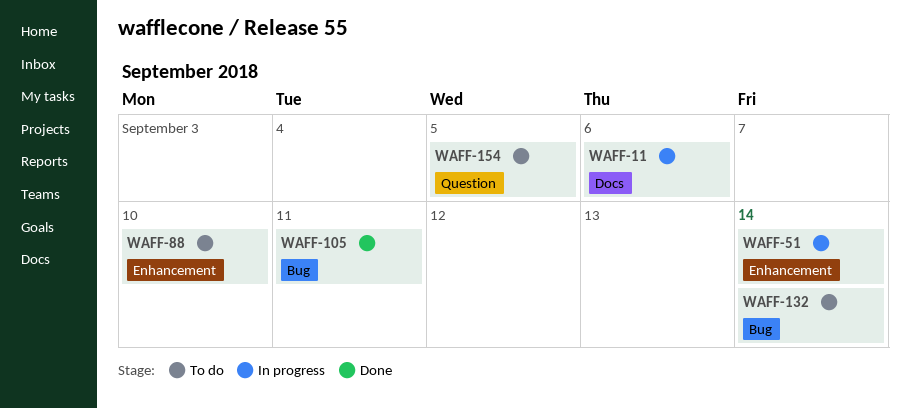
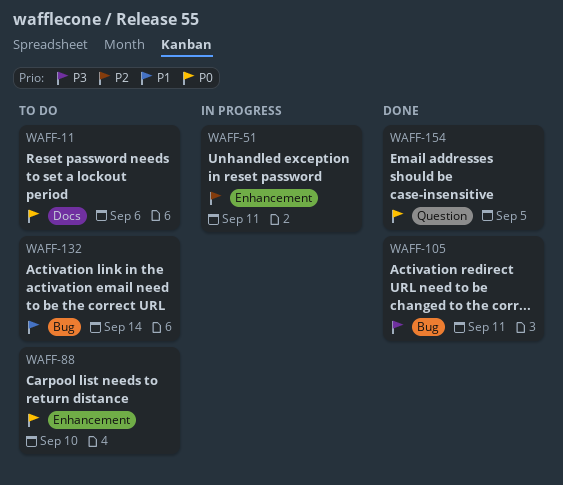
WAFF-11, status: In progress -> To do
WAFF-51, due: Sep 14 -> Sep 11
WAFF-154, status: To do -> Done

